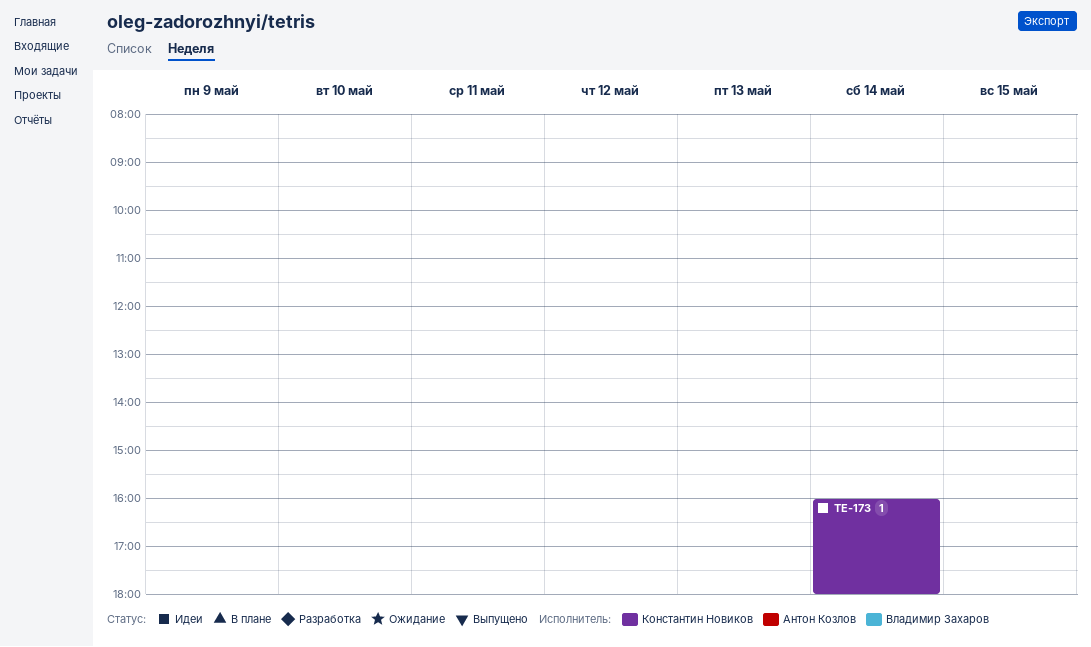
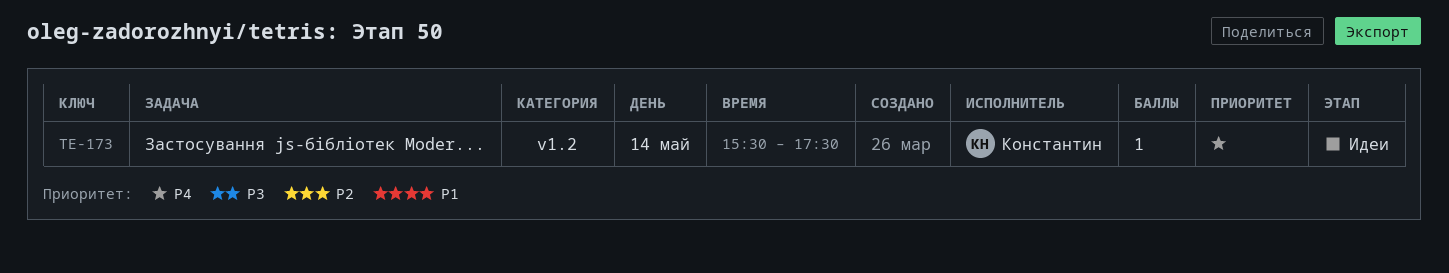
TE-173, begins: 16:00 -> 15:30
TE-173, ends: 18:00 -> 17:30

